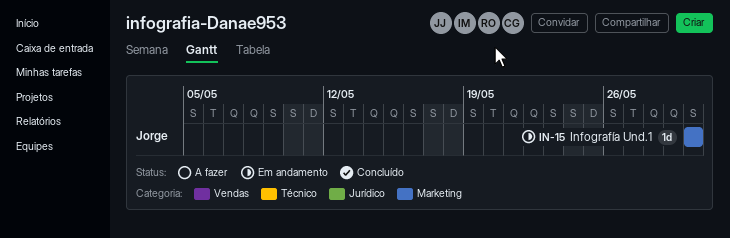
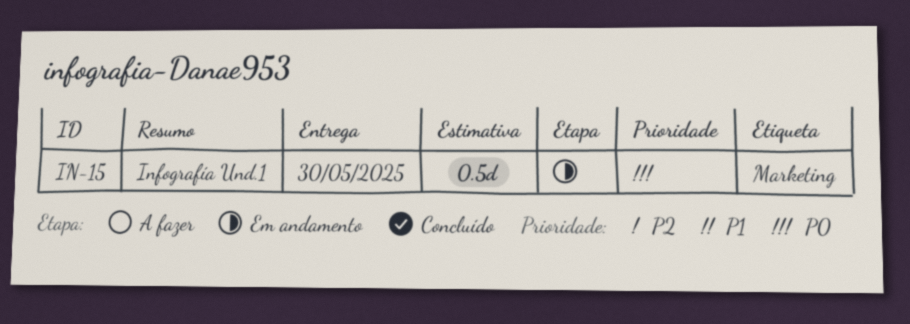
IN-15, estimate: 1d -> 0.5d

